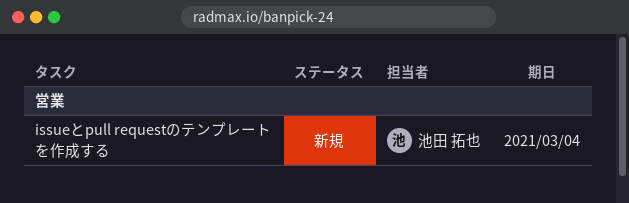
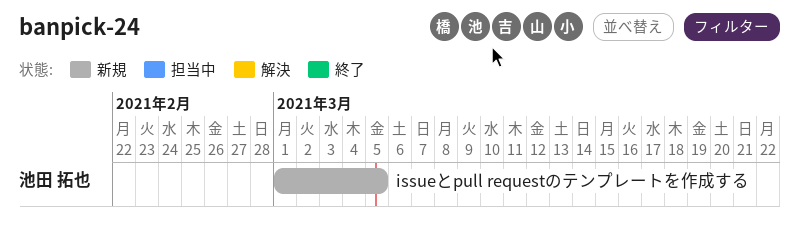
issueとpull requestのテンプレートを作成する, due: Mar 4 -> Mar 5

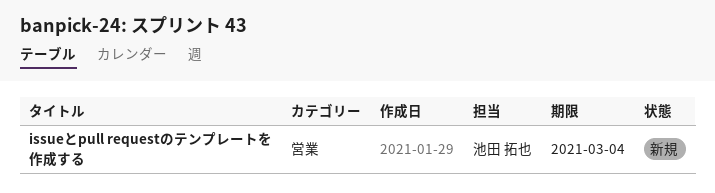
issueとpull requestのテンプレートを作成する, due: Mar 5 -> Mar 4

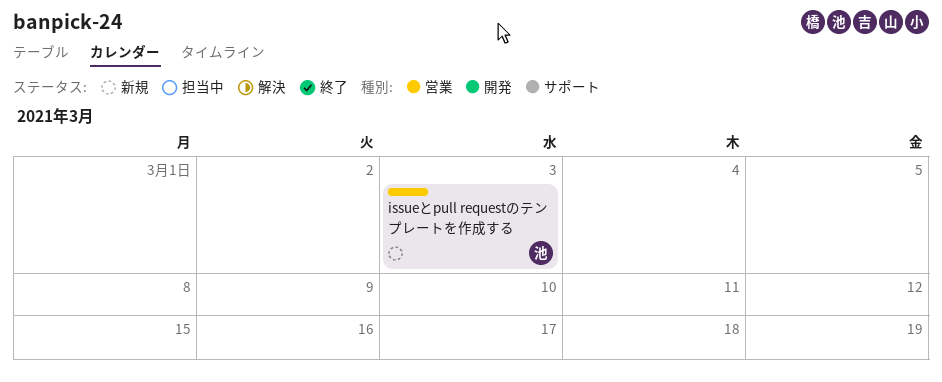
issueとpull requestのテンプレートを作成する, due: Mar 4 -> Mar 3

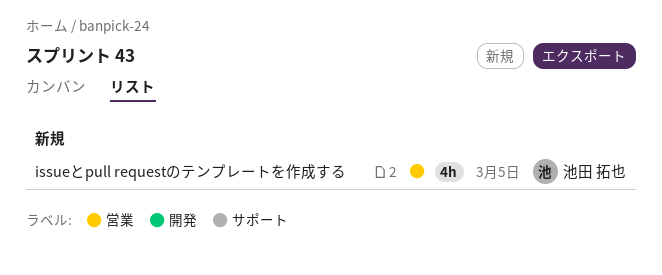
issueとpull requestのテンプレートを作成する, due: Mar 3 -> Mar 5

